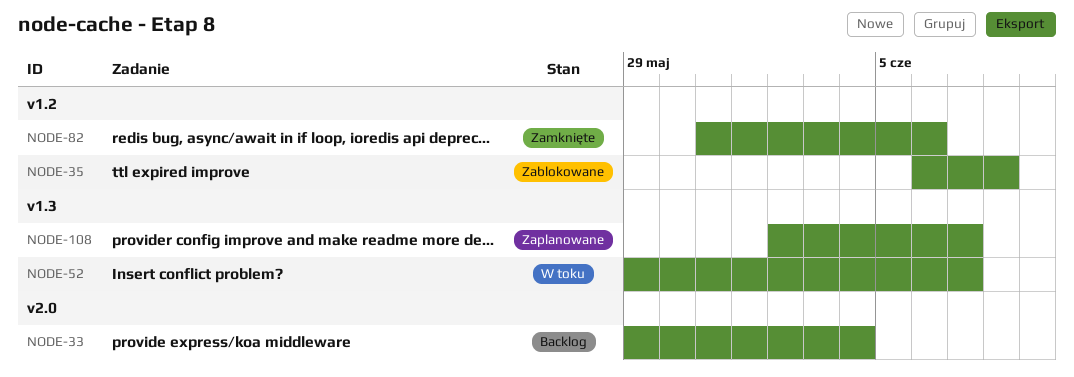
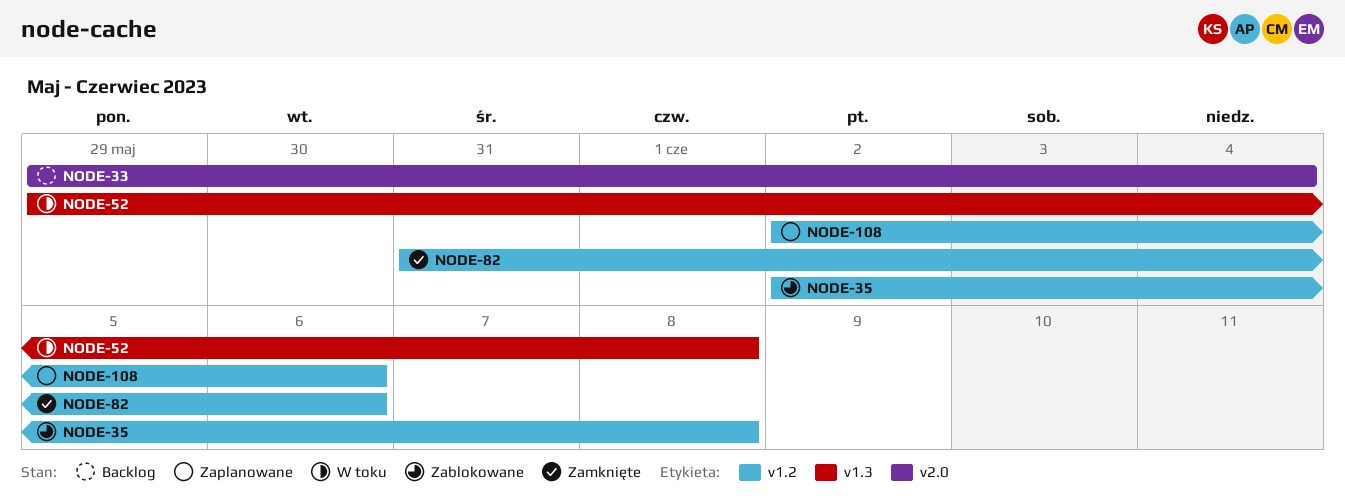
NODE-35, start: Jun 6 -> Jun 2
NODE-52, due: Jun 7 -> Jun 8
NODE-108, label: v1.3 -> v1.2
NODE-108, due: Jun 7 -> Jun 6

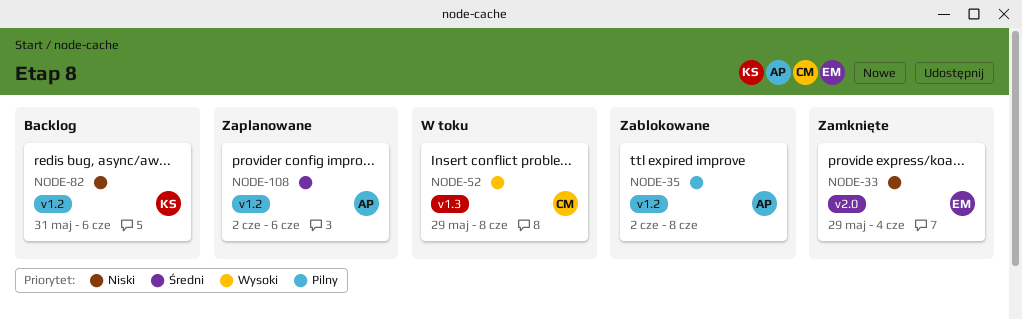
NODE-33, status: Backlog -> Zamknięte
NODE-82, status: Zamknięte -> Backlog

